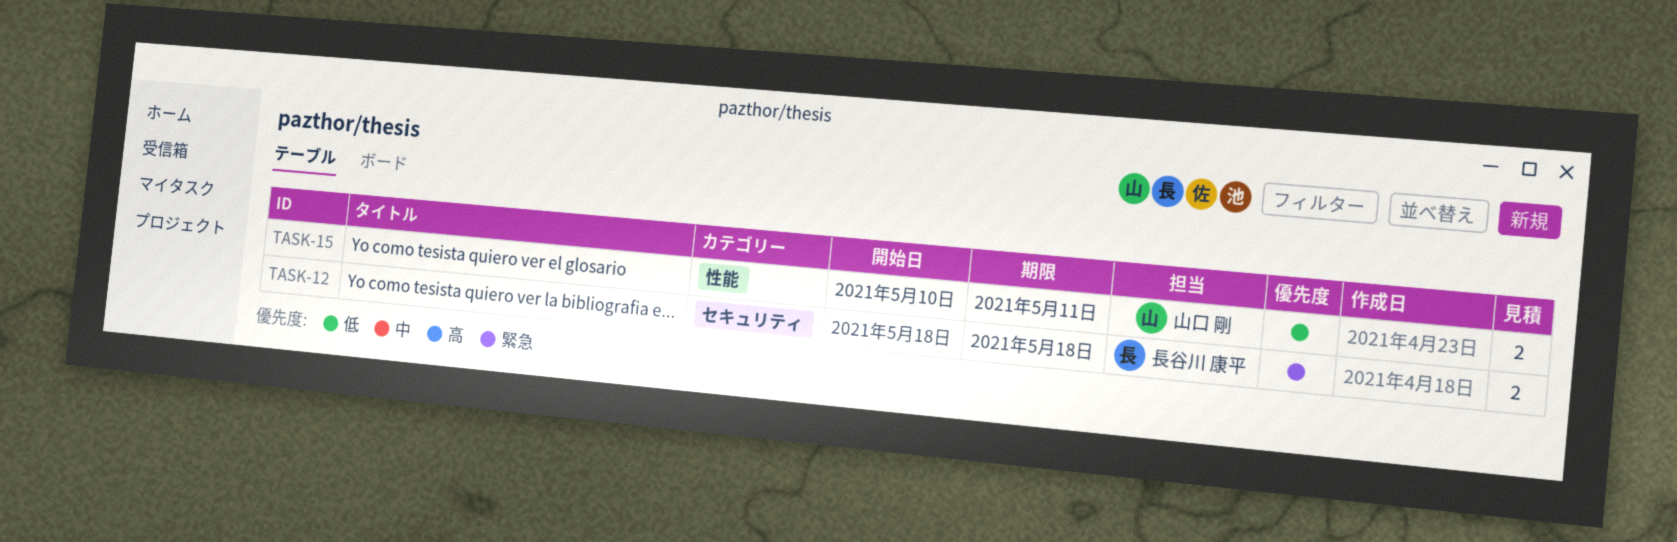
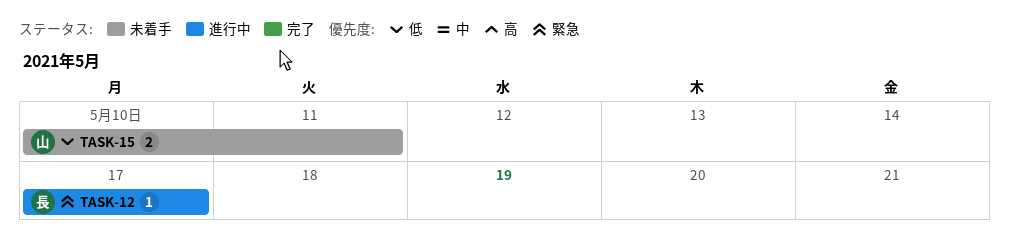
TASK-12, estimate: 2 -> 1
TASK-12, start: May 18 -> May 17
TASK-12, due: May 18 -> May 17

